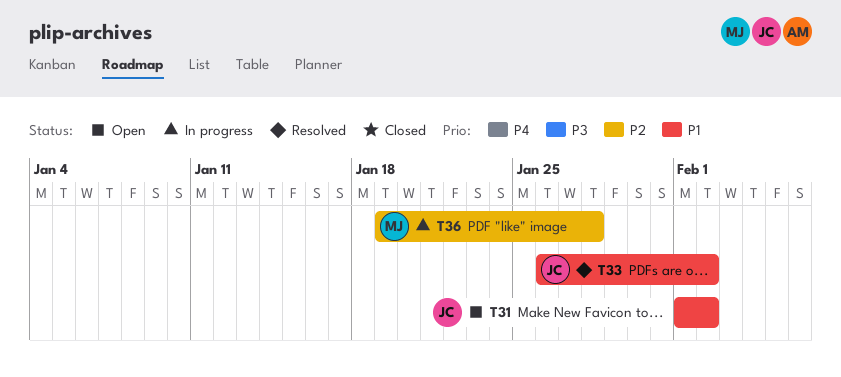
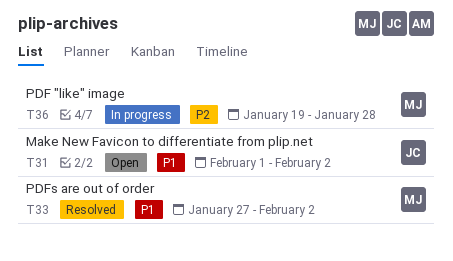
T33, owner: JC -> MJ
T33, start: Jan 26 -> Jan 27

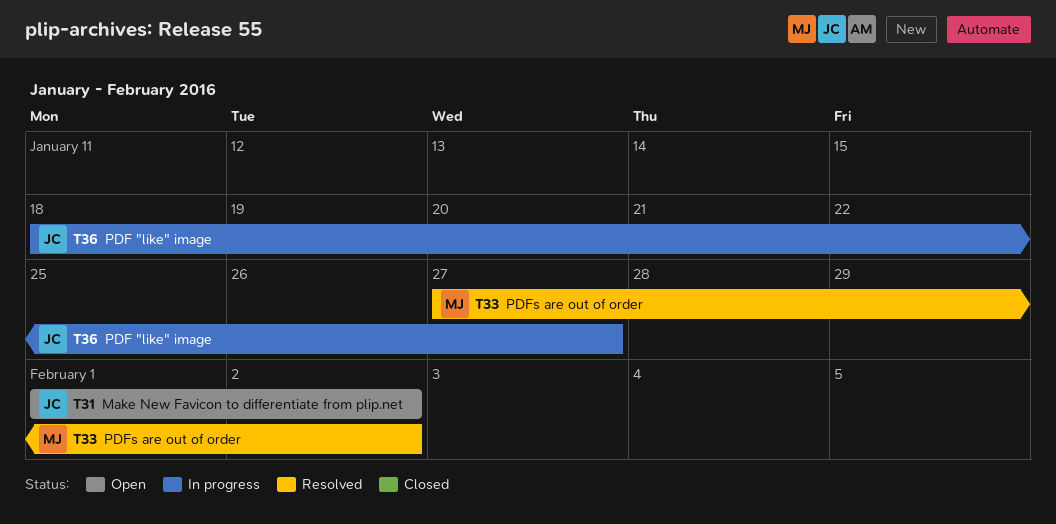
T36, owner: MJ -> JC
T36, start: Jan 19 -> Jan 18
T36, due: Jan 28 -> Jan 27

